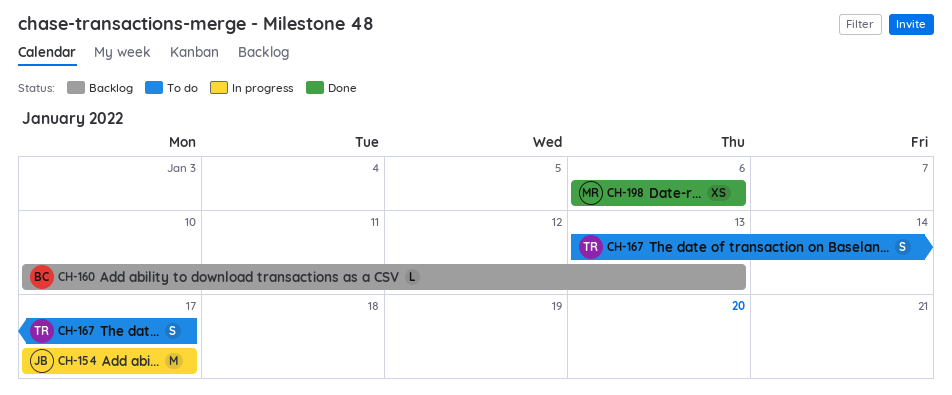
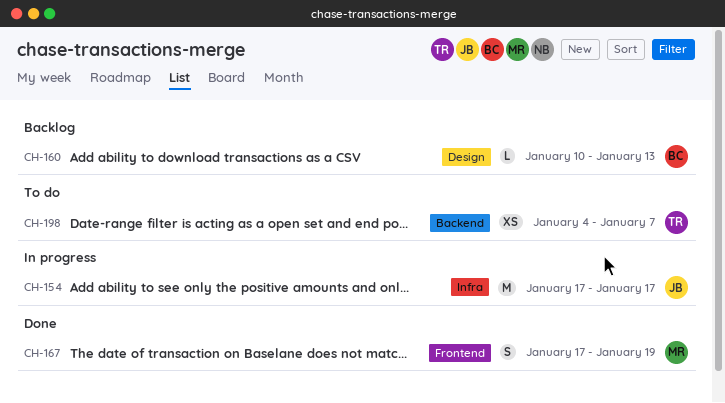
CH-167, status: To do -> Done
CH-167, owner: TR -> MR
CH-167, start: Jan 13 -> Jan 17
CH-167, due: Jan 17 -> Jan 19
CH-198, status: Done -> To do
CH-198, owner: MR -> TR
CH-198, start: Jan 6 -> Jan 4
CH-198, due: Jan 6 -> Jan 7

